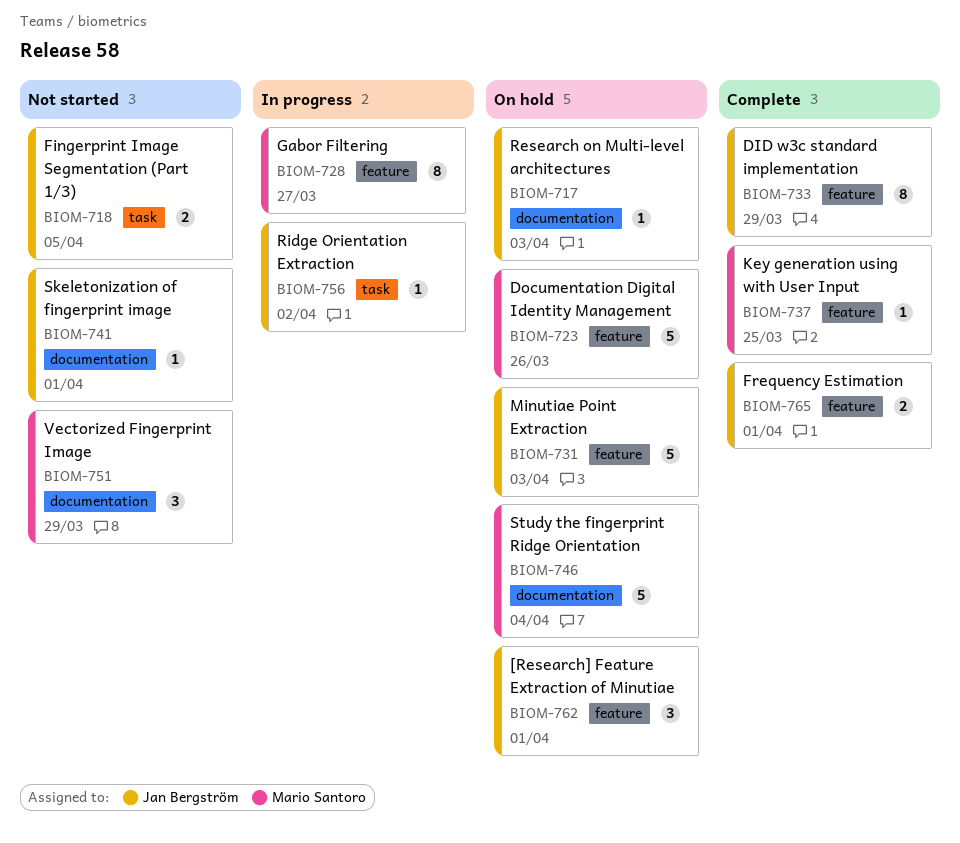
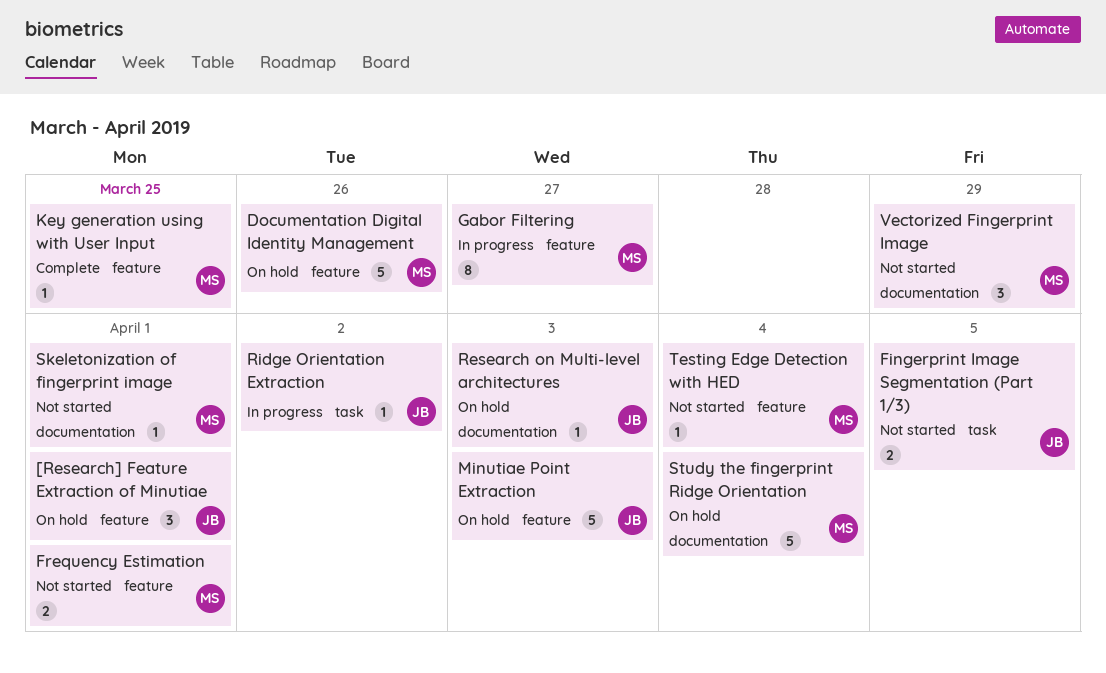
DID w3c standard implementation: present -> none
Frequency Estimation, status: Complete -> Not started
Frequency Estimation, owner: Jan Bergström -> Mario Santoro
Skeletonization of fingerprint image, owner: Jan Bergström -> Mario Santoro
Testing Edge Detection with HED: none -> present

